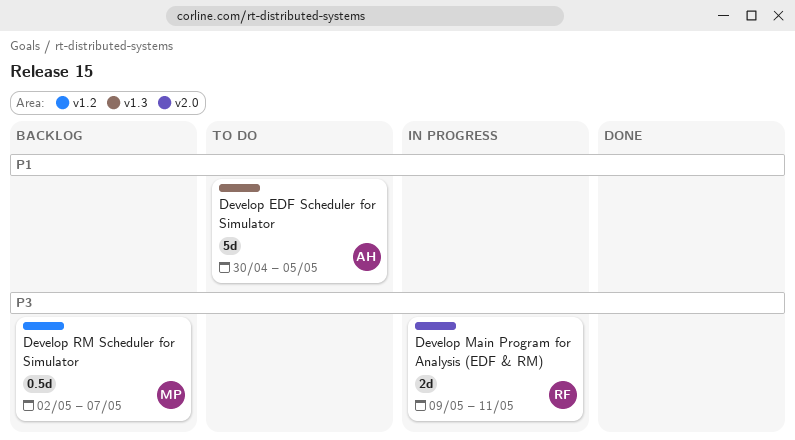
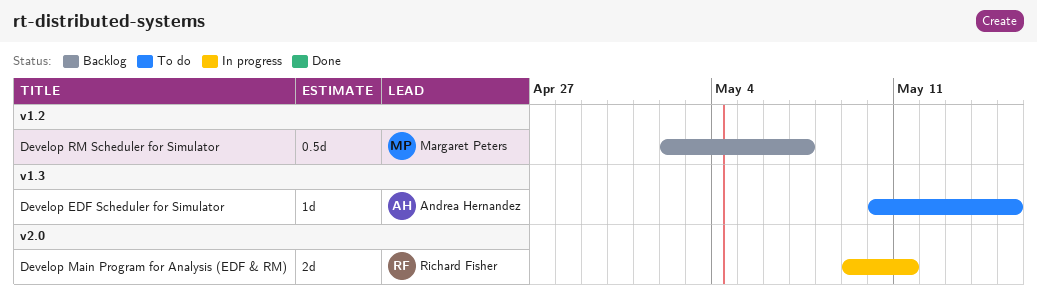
Develop EDF Scheduler for Simulator, estimate: 5d -> 1d
Develop EDF Scheduler for Simulator, start: Apr 30 -> May 10
Develop EDF Scheduler for Simulator, due: May 5 -> May 15

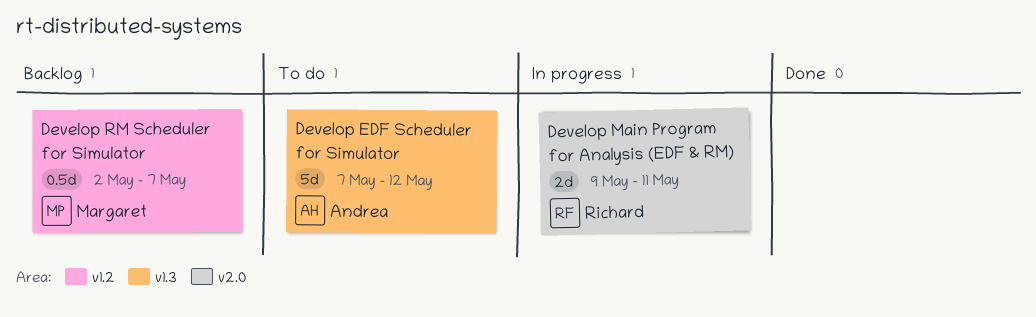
Develop EDF Scheduler for Simulator, estimate: 1d -> 5d
Develop EDF Scheduler for Simulator, start: May 10 -> May 7
Develop EDF Scheduler for Simulator, due: May 15 -> May 12

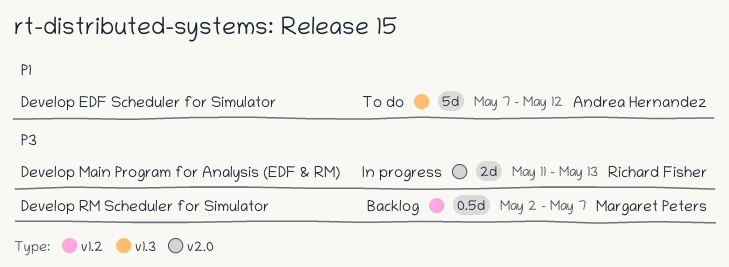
Develop Main Program for Analysis (EDF & RM), start: May 9 -> May 11
Develop Main Program for Analysis (EDF & RM), due: May 11 -> May 13

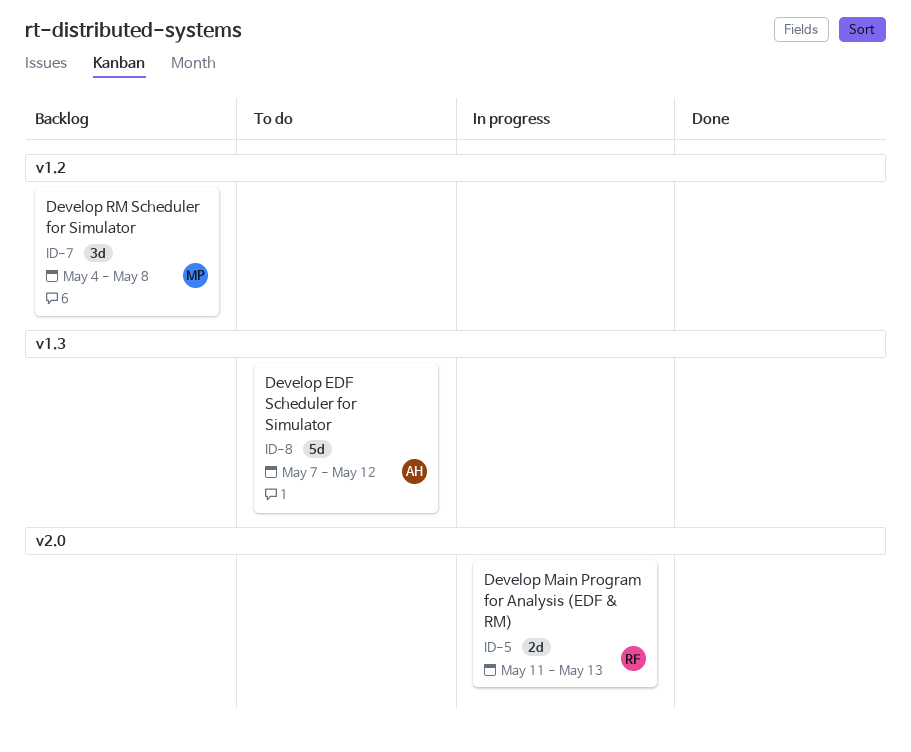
Develop RM Scheduler for Simulator, estimate: 0.5d -> 3d
Develop RM Scheduler for Simulator, start: May 2 -> May 4
Develop RM Scheduler for Simulator, due: May 7 -> May 8

